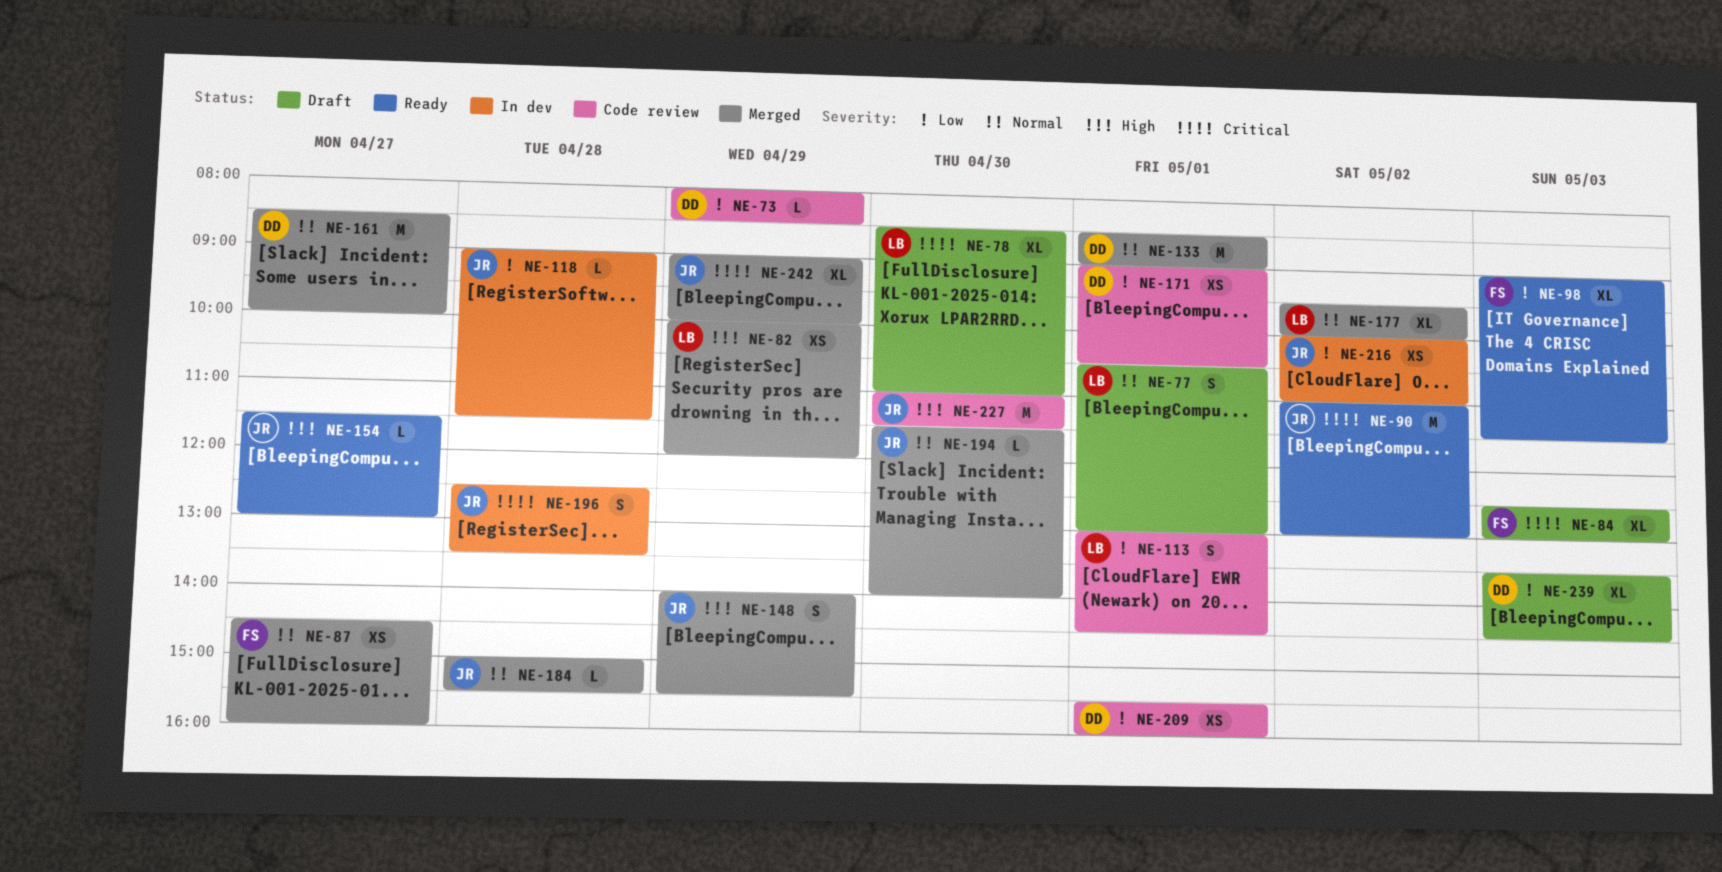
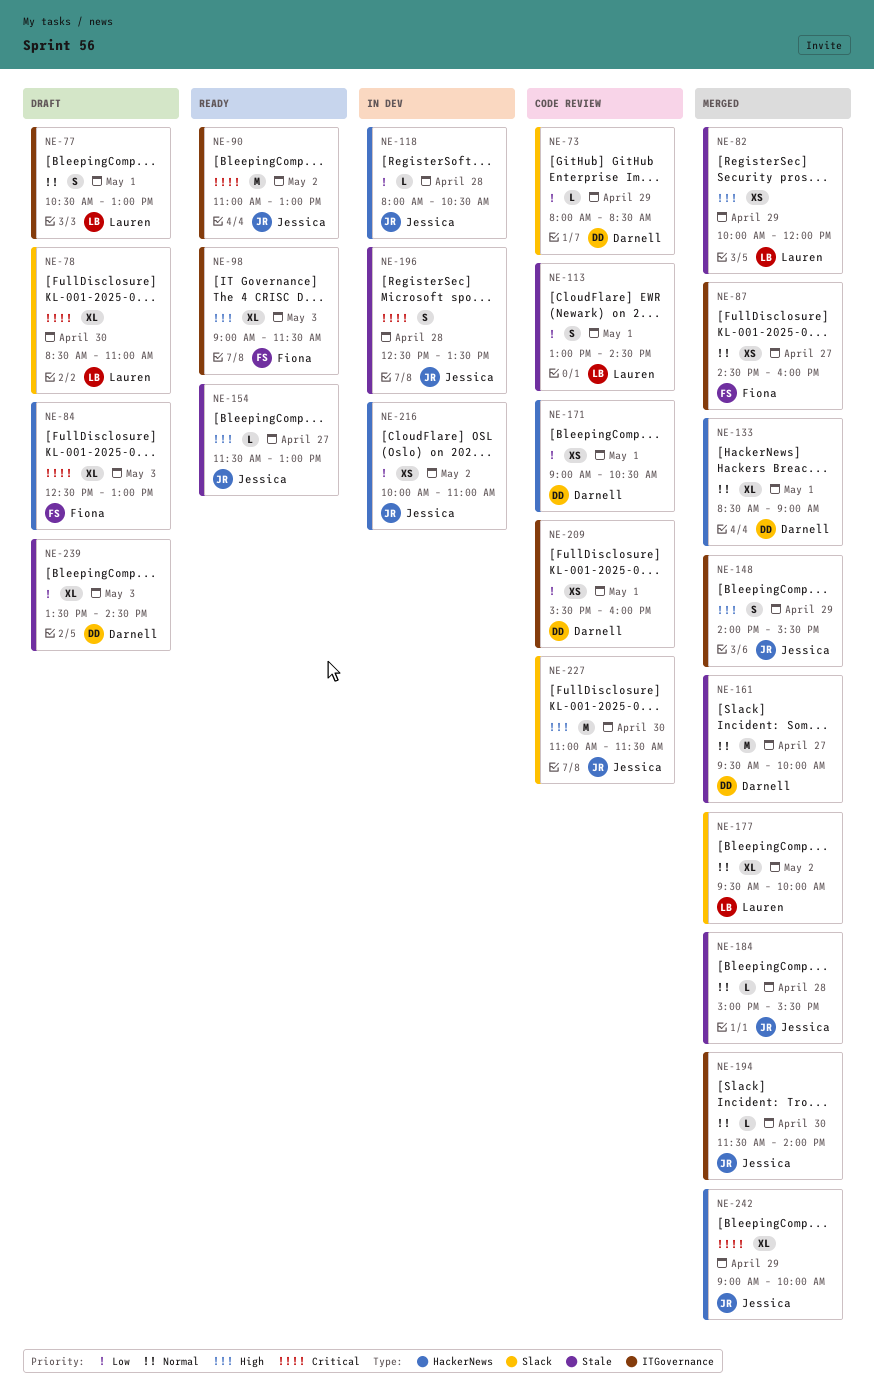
NE-98, priority: Low -> High
NE-118, begins: 09:00 -> 08:00
NE-118, ends: 11:30 -> 10:30
NE-133, estimate: M -> XL
NE-161, begins: 08:30 -> 09:30

